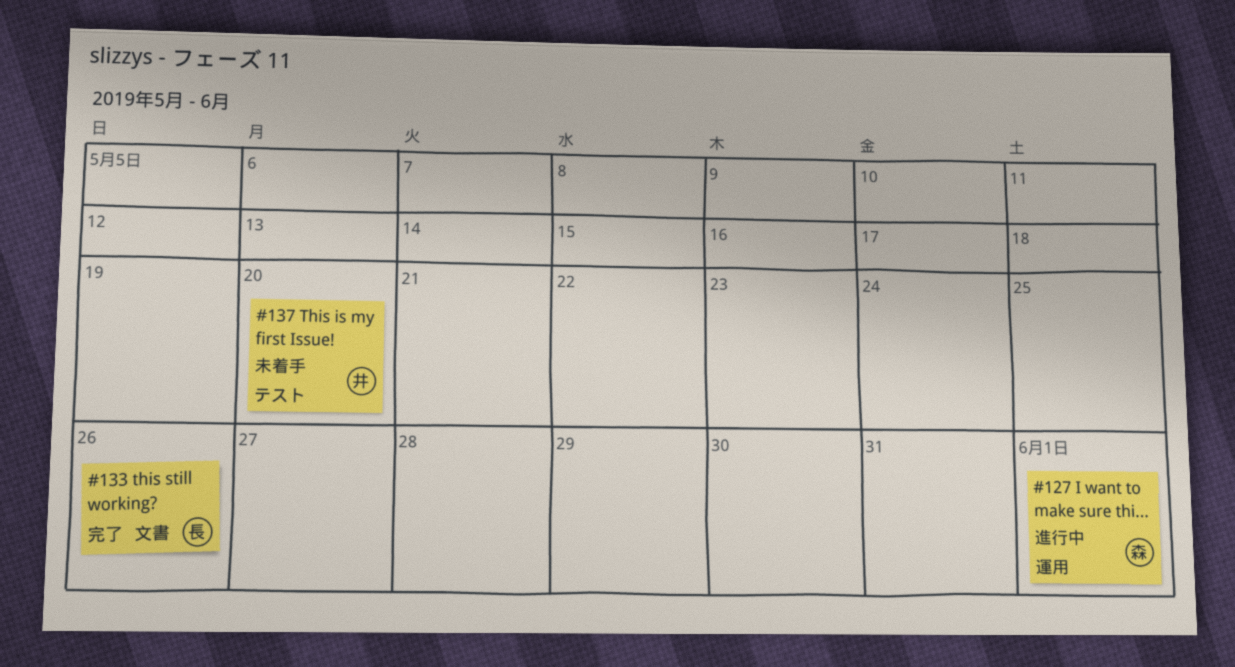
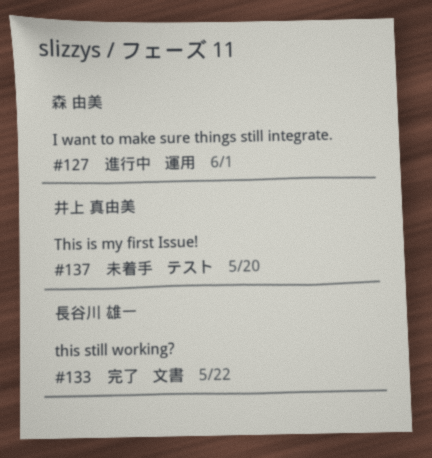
#133, due: May 26 -> May 22

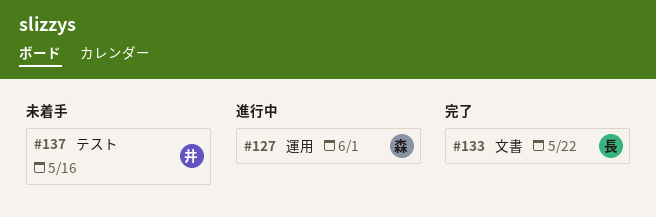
#137, due: May 20 -> May 16

